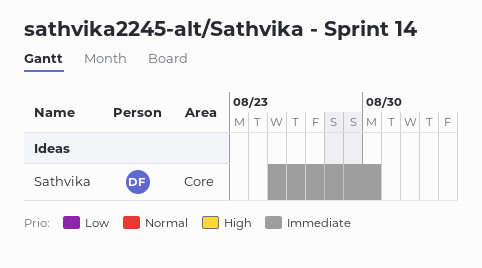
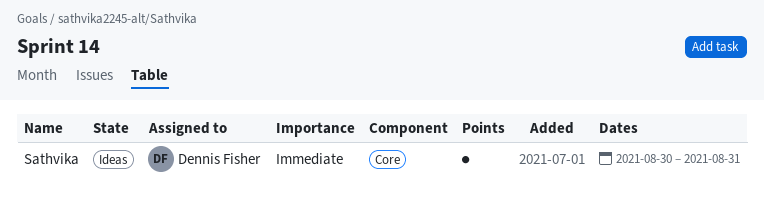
Sathvika, start: Aug 25 -> Aug 30
Sathvika, due: Aug 30 -> Aug 31

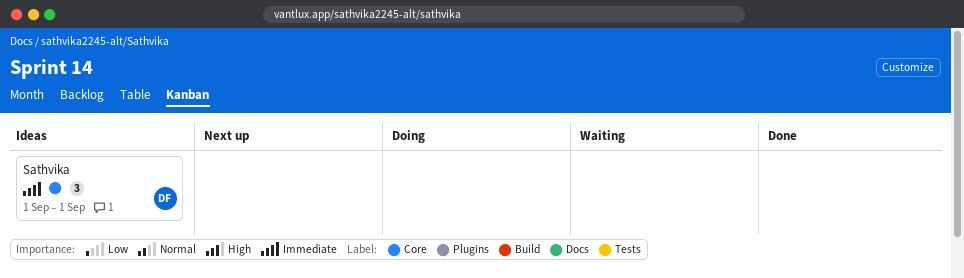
Sathvika, estimate: 1 -> 3
Sathvika, start: Aug 30 -> Sep 1
Sathvika, due: Aug 31 -> Sep 1

